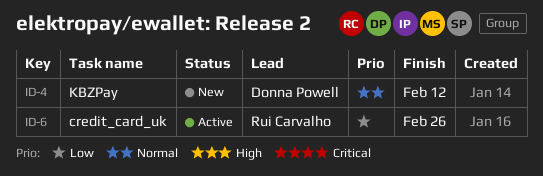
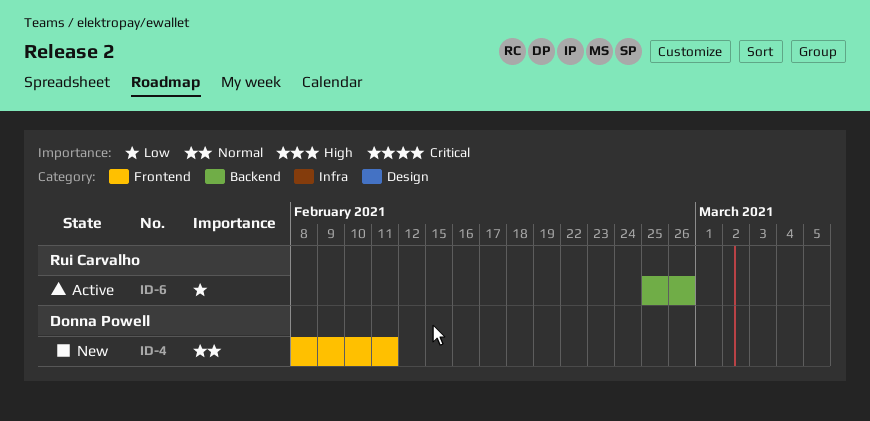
ID-4, due: Feb 12 -> Feb 11

